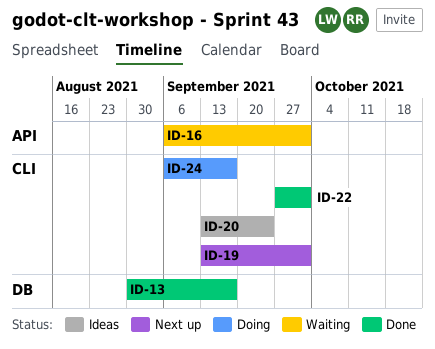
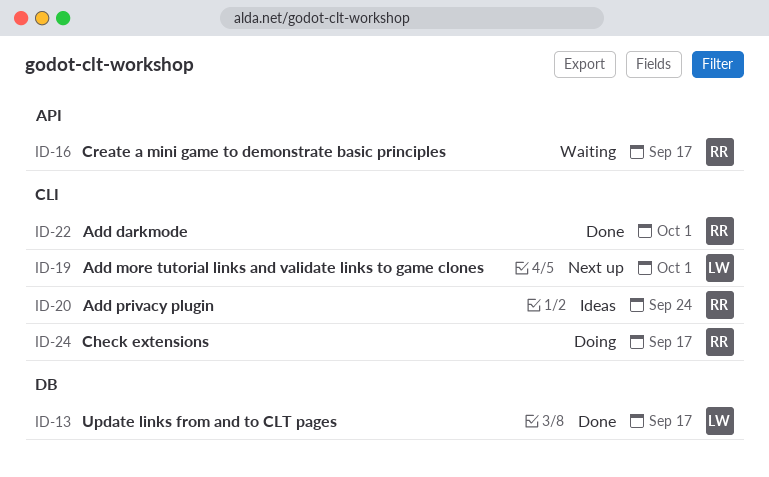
ID-16, due: Oct 1 -> Sep 17

